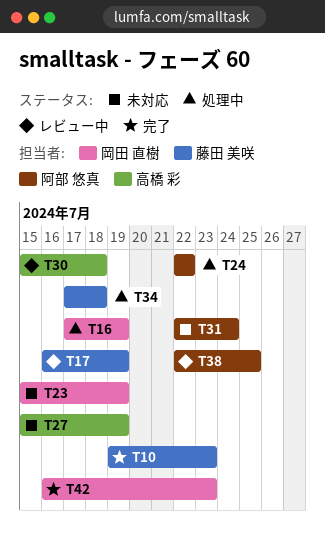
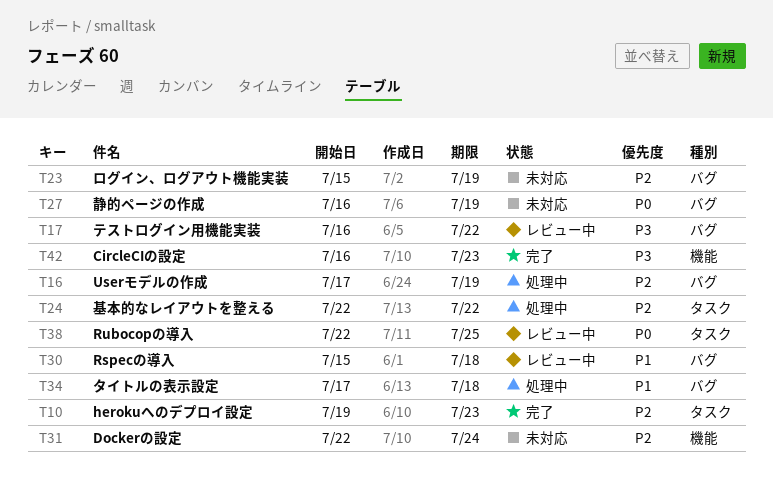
T17, due: Jul 19 -> Jul 22
T27, start: Jul 15 -> Jul 16

